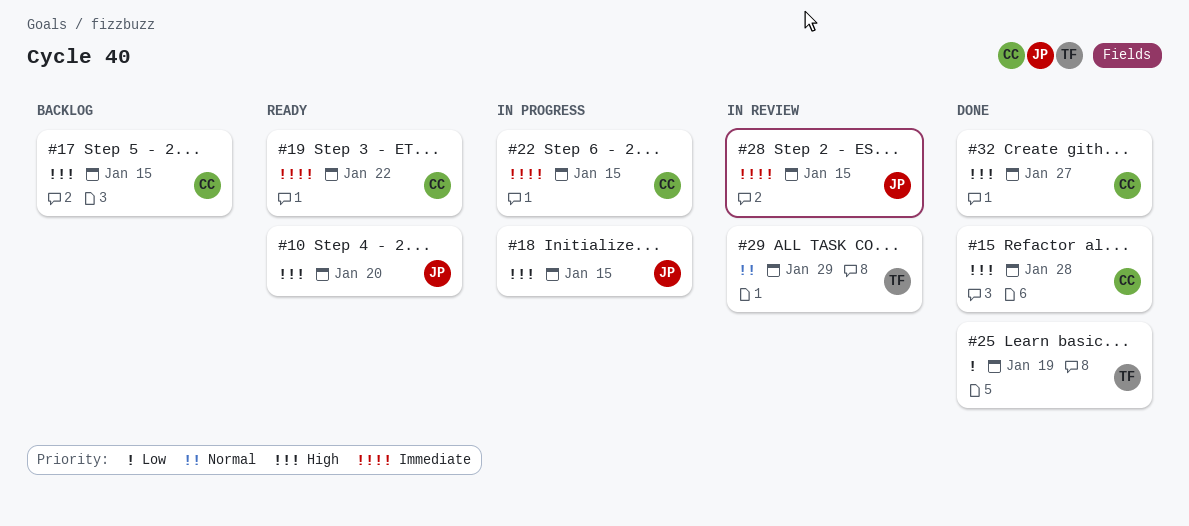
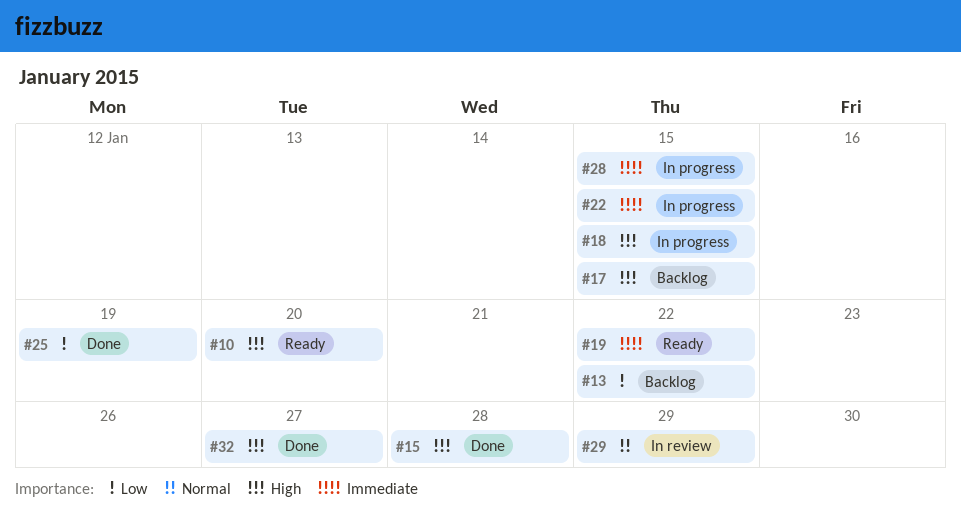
#13: none -> present
#28, status: In review -> In progress

